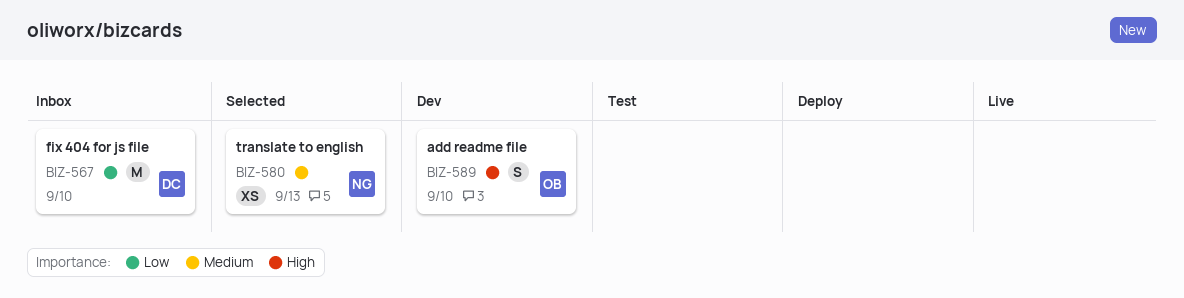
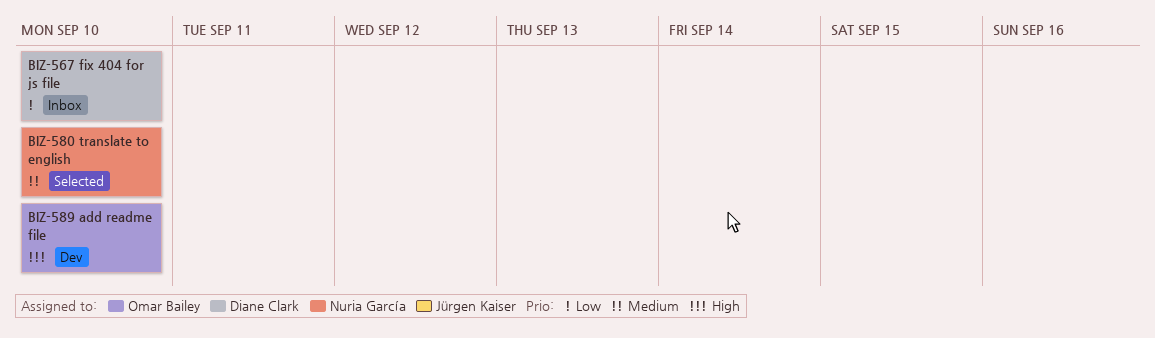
BIZ-580, due: Sep 13 -> Sep 10

